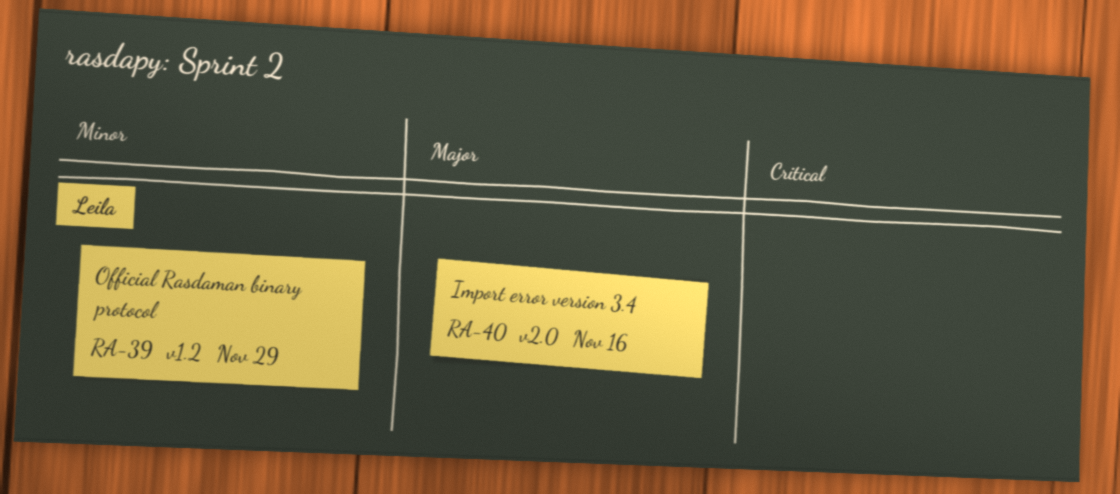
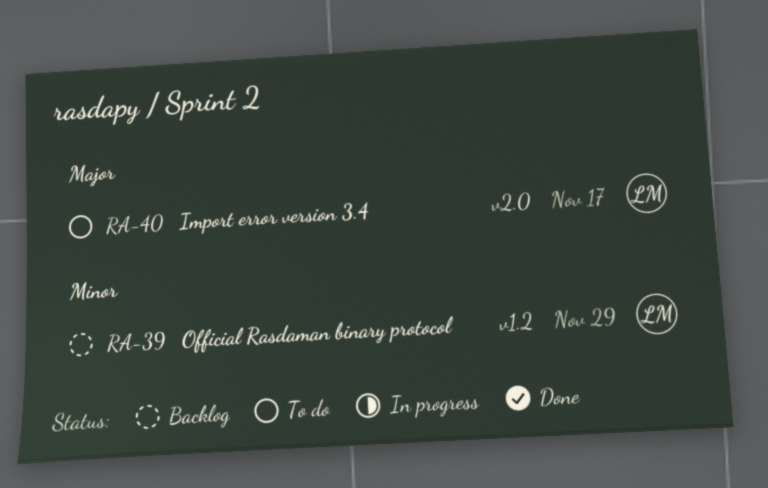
RA-40, due: Nov 16 -> Nov 17

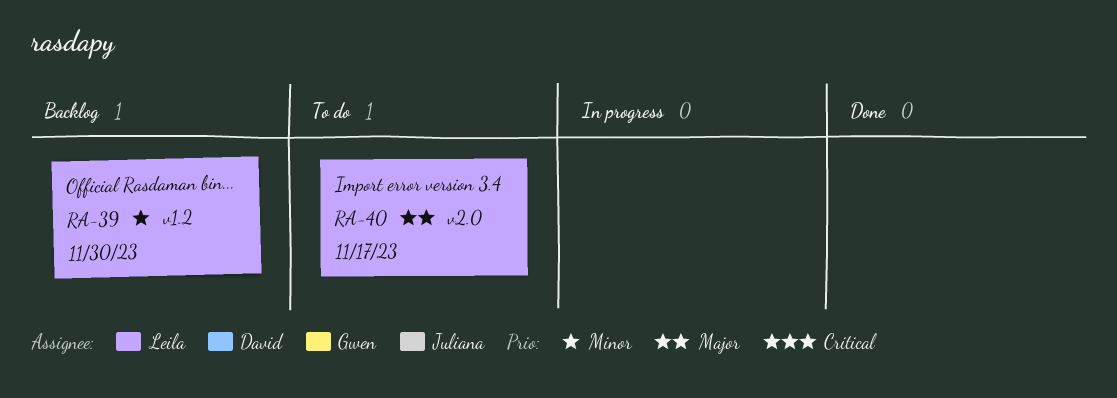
RA-39, due: Nov 29 -> Nov 30

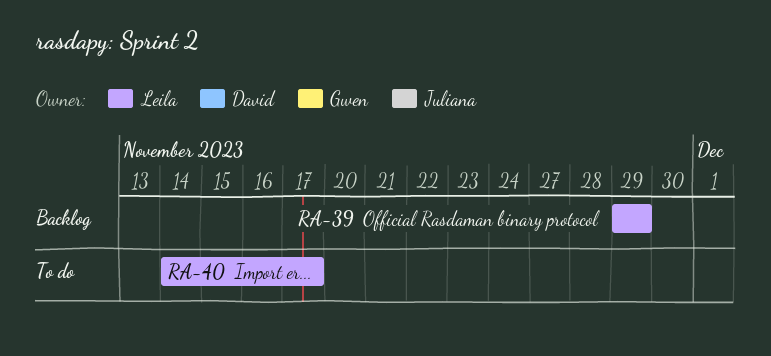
RA-39, due: Nov 30 -> Nov 29

